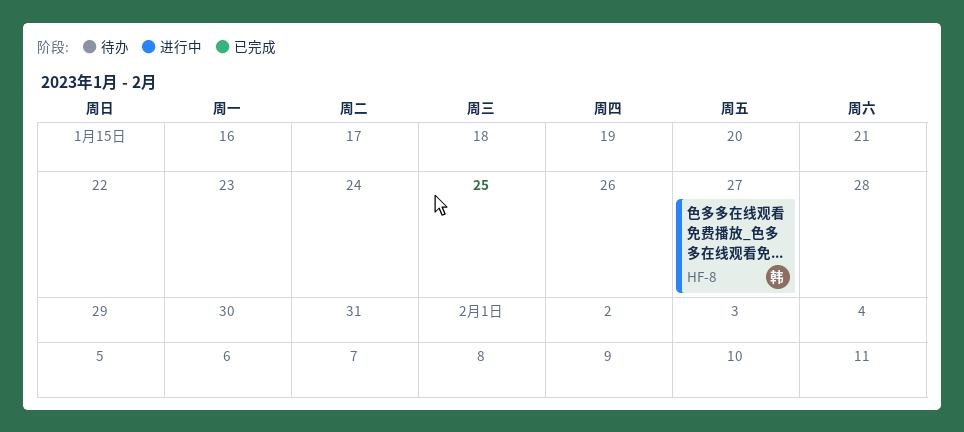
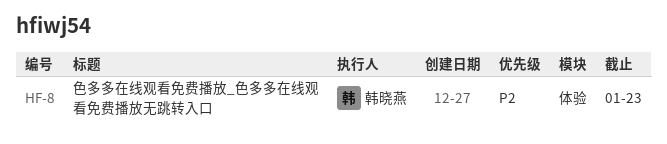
HF-8, due: Jan 27 -> Jan 23

